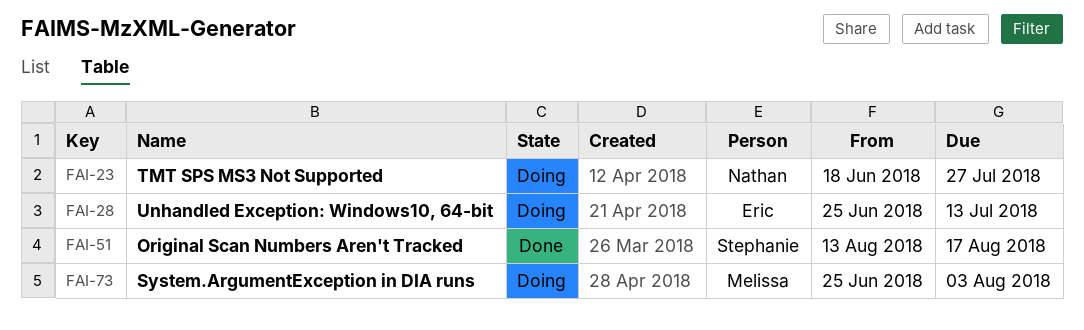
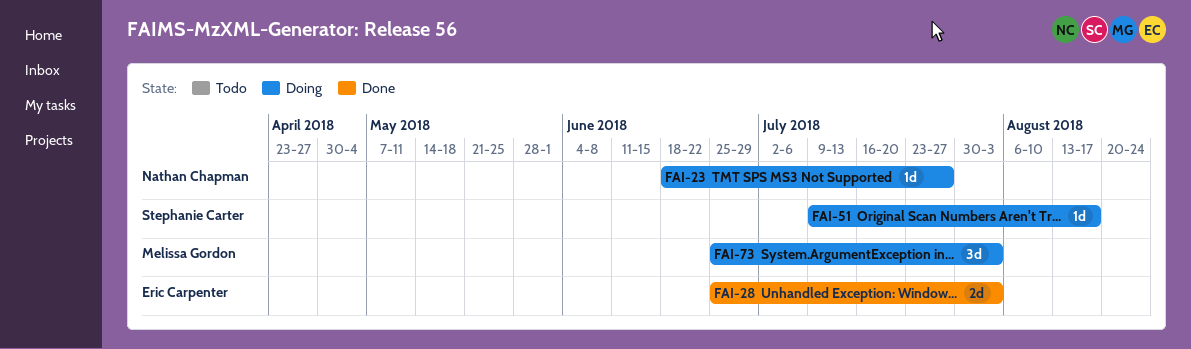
FAI-28, status: Doing -> Done
FAI-28, due: Jul 13 -> Aug 3
FAI-51, status: Done -> Doing
FAI-51, start: Aug 13 -> Jul 9

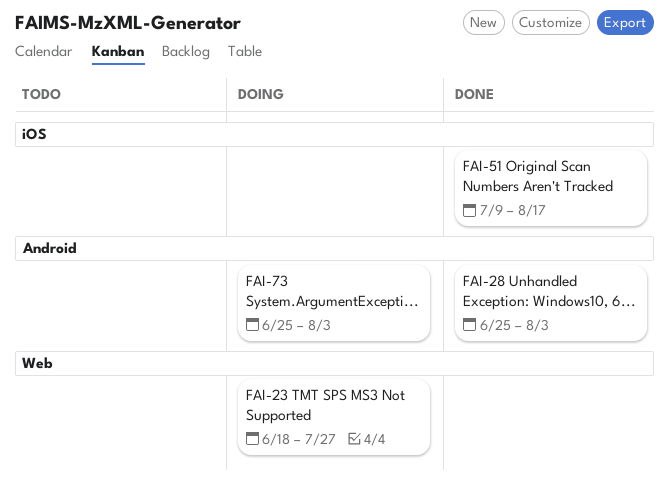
FAI-51, status: Doing -> Done

